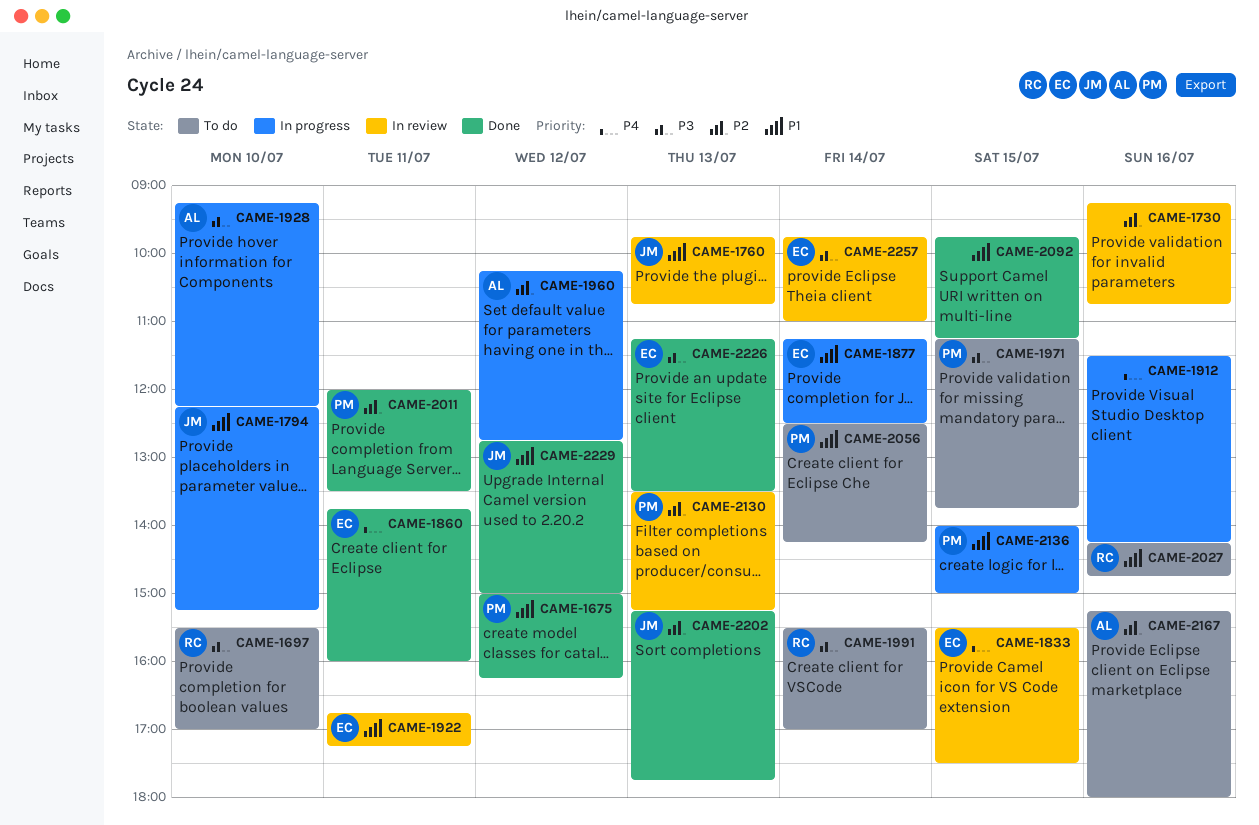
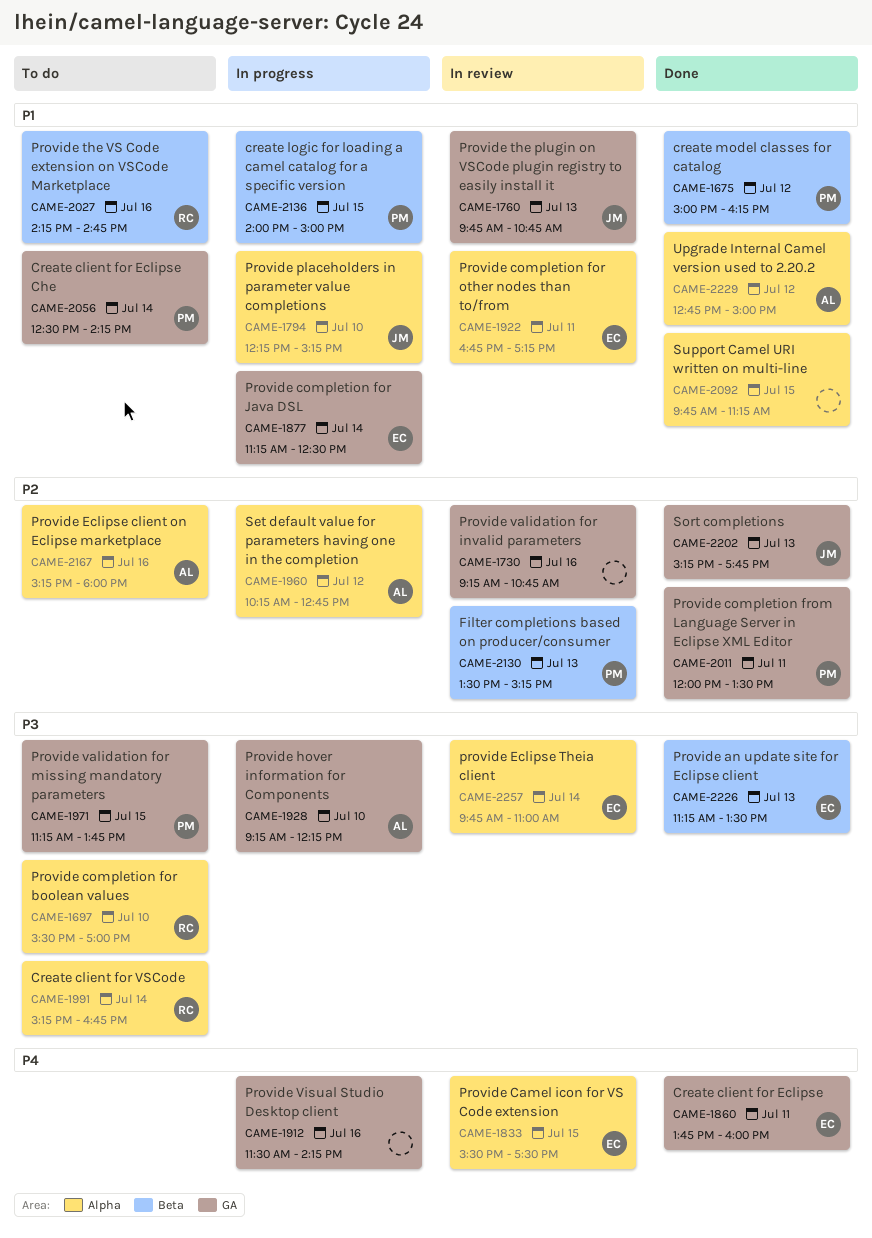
CAME-1991, begins: 15:30 -> 15:15
CAME-1991, ends: 17:00 -> 16:45
CAME-2229, owner: JM -> AL

